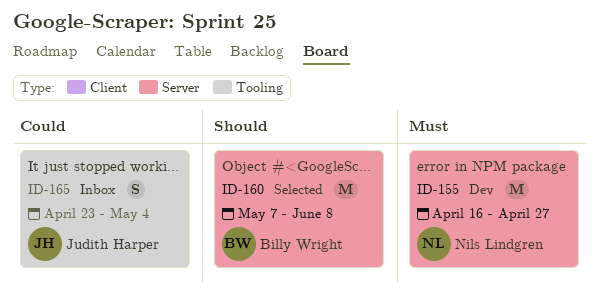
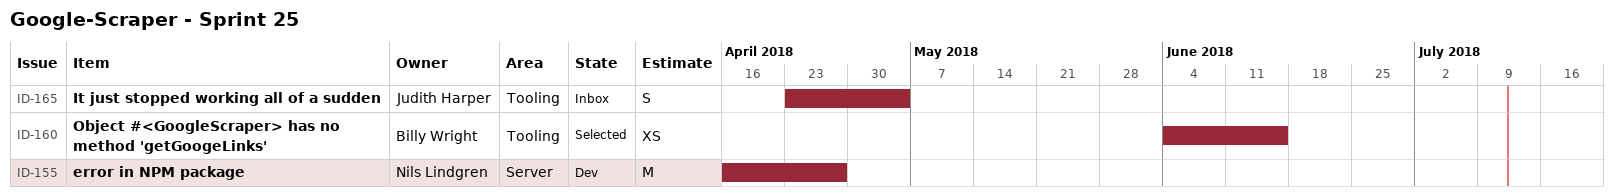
ID-160, label: Server -> Tooling
ID-160, estimate: M -> XS
ID-160, start: May 7 -> Jun 4
ID-160, due: Jun 8 -> Jun 15

